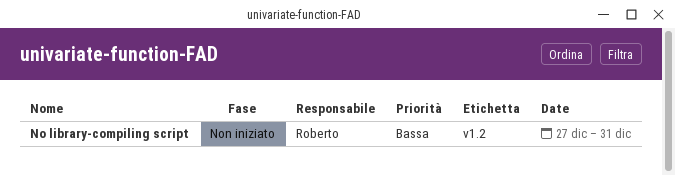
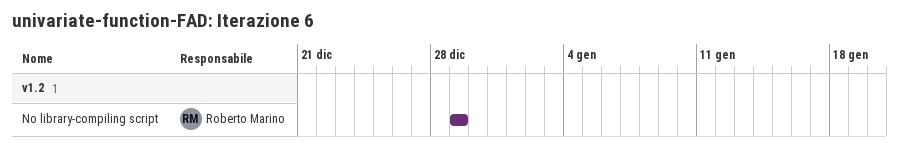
No library-compiling script, start: Dec 27 -> Dec 29
No library-compiling script, due: Dec 31 -> Dec 29

